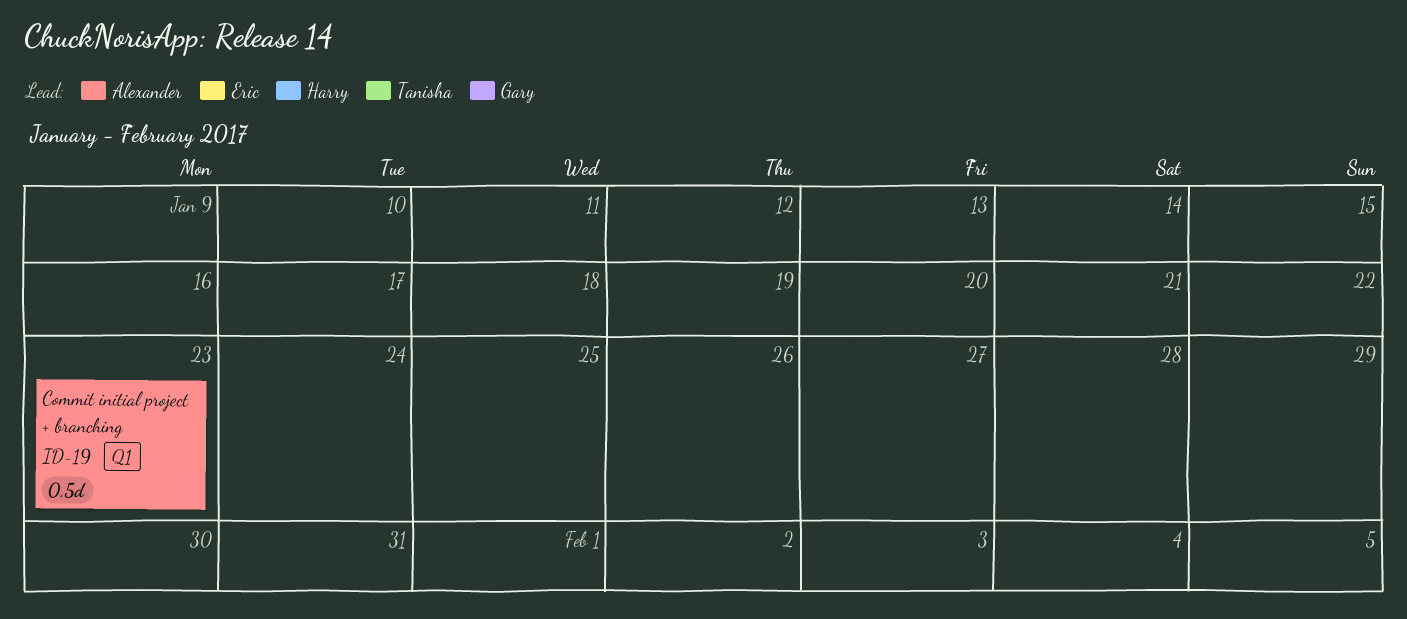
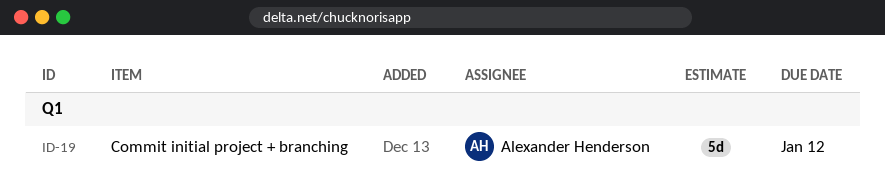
ID-19, estimate: 0.5d -> 5d
ID-19, due: Jan 23 -> Jan 12

